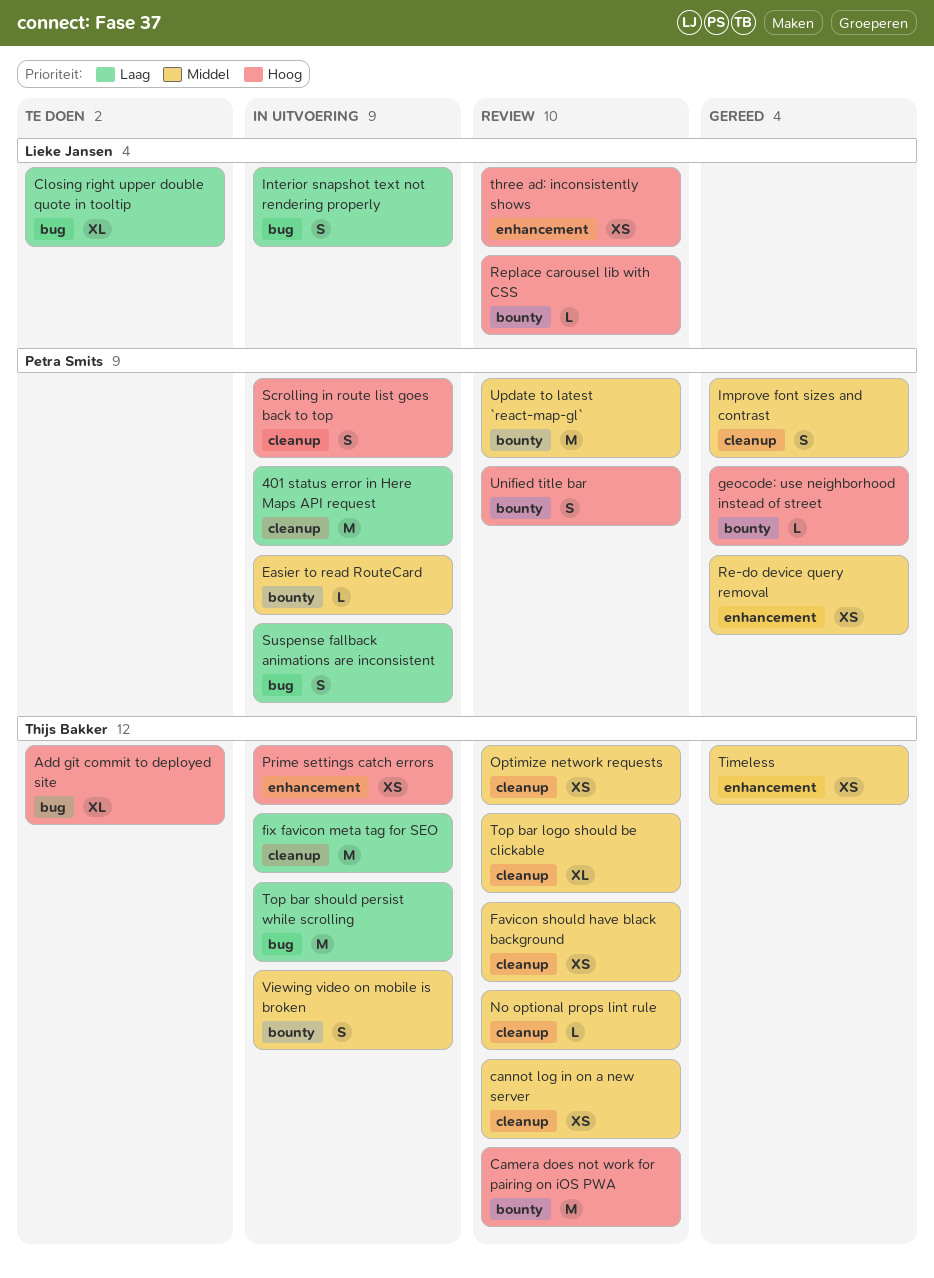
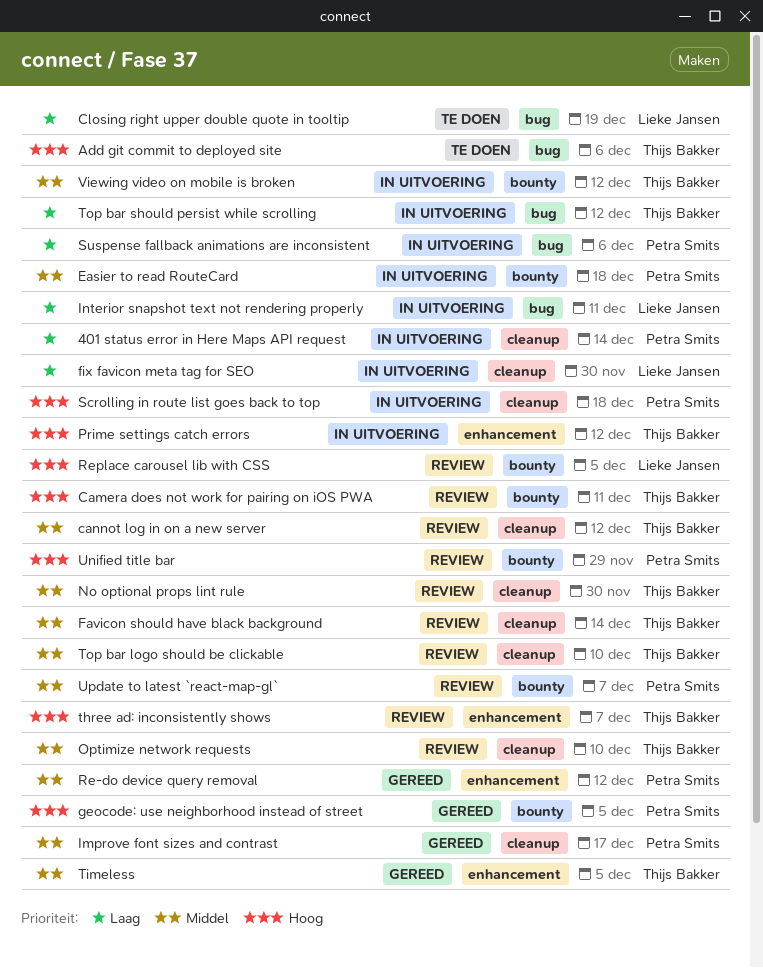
fix favicon meta tag for SEO, owner: Thijs Bakker -> Lieke Jansen
three ad: inconsistently shows, owner: Lieke Jansen -> Thijs Bakker

